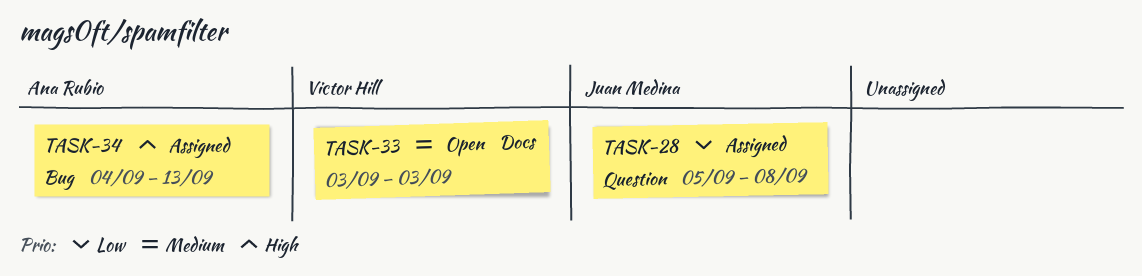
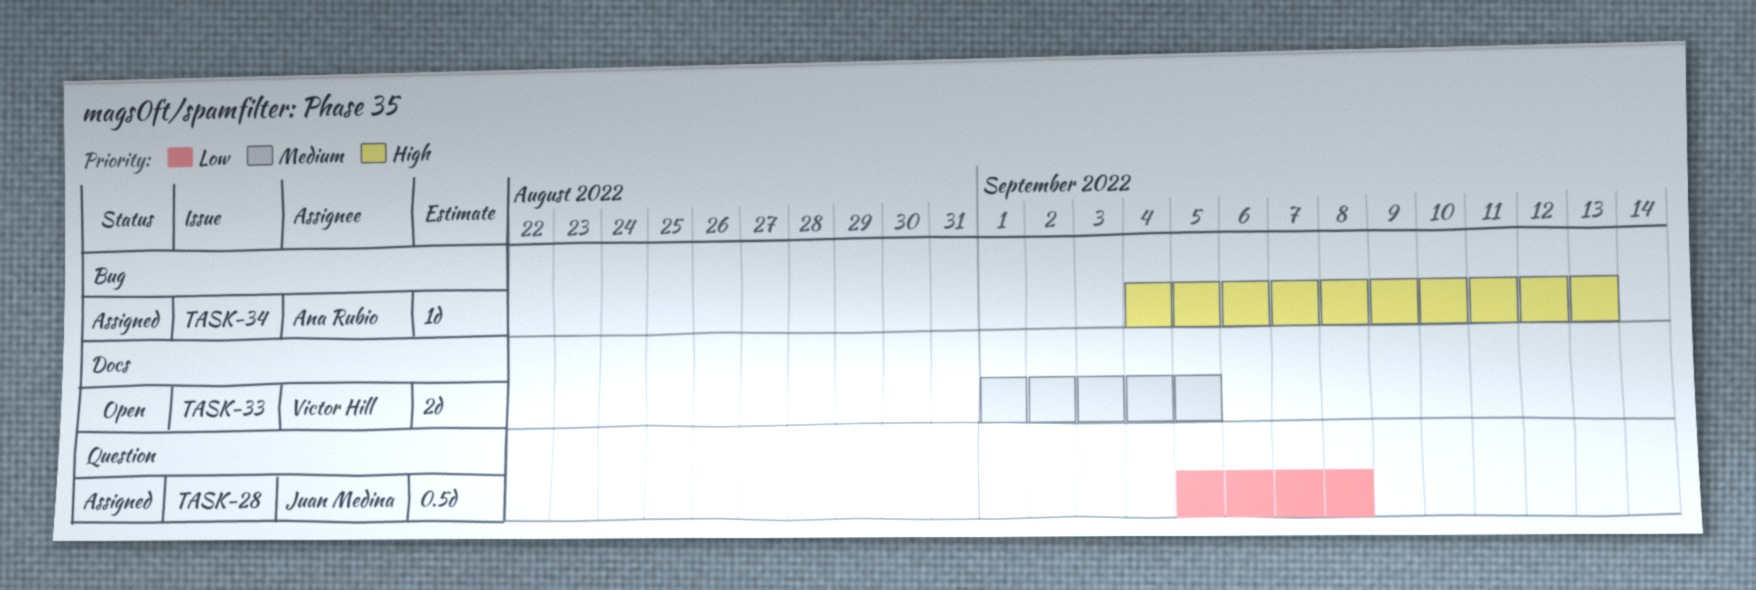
TASK-33, start: Sep 3 -> Sep 1
TASK-33, due: Sep 3 -> Sep 5

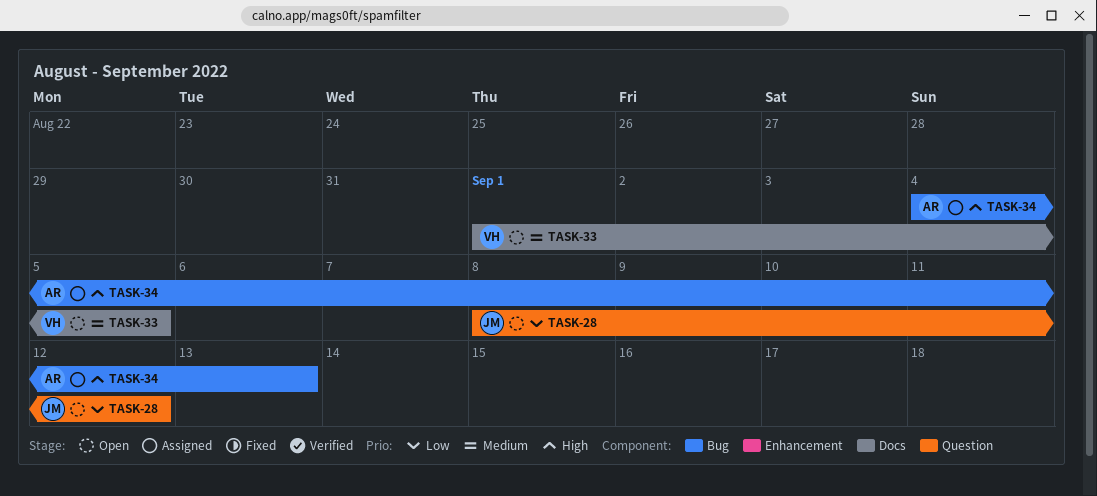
TASK-28, status: Assigned -> Open
TASK-28, start: Sep 5 -> Sep 8
TASK-28, due: Sep 8 -> Sep 12

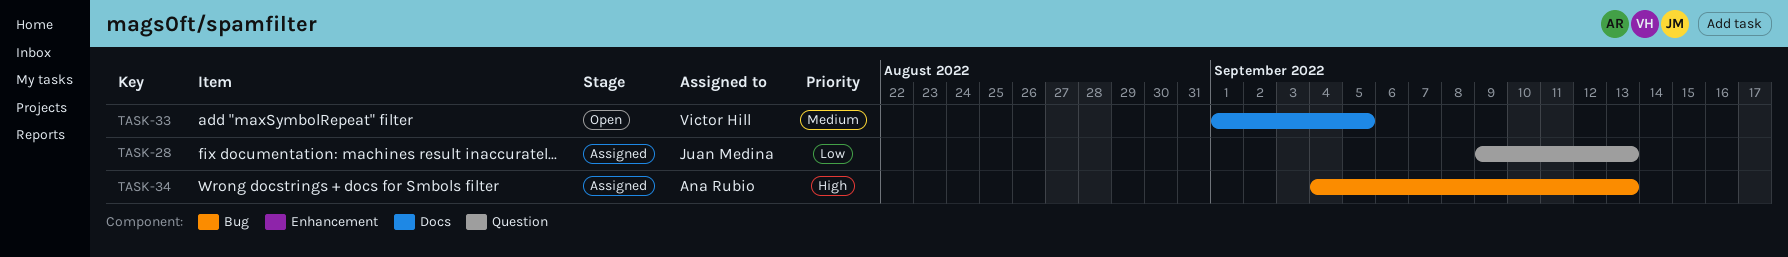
TASK-28, status: Open -> Assigned
TASK-28, start: Sep 8 -> Sep 9
TASK-28, due: Sep 12 -> Sep 13

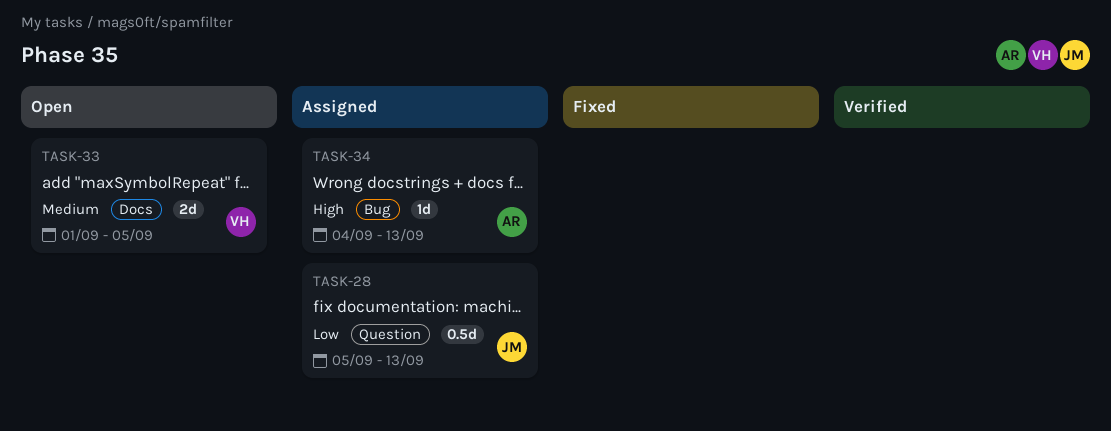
TASK-28, start: Sep 9 -> Sep 5

